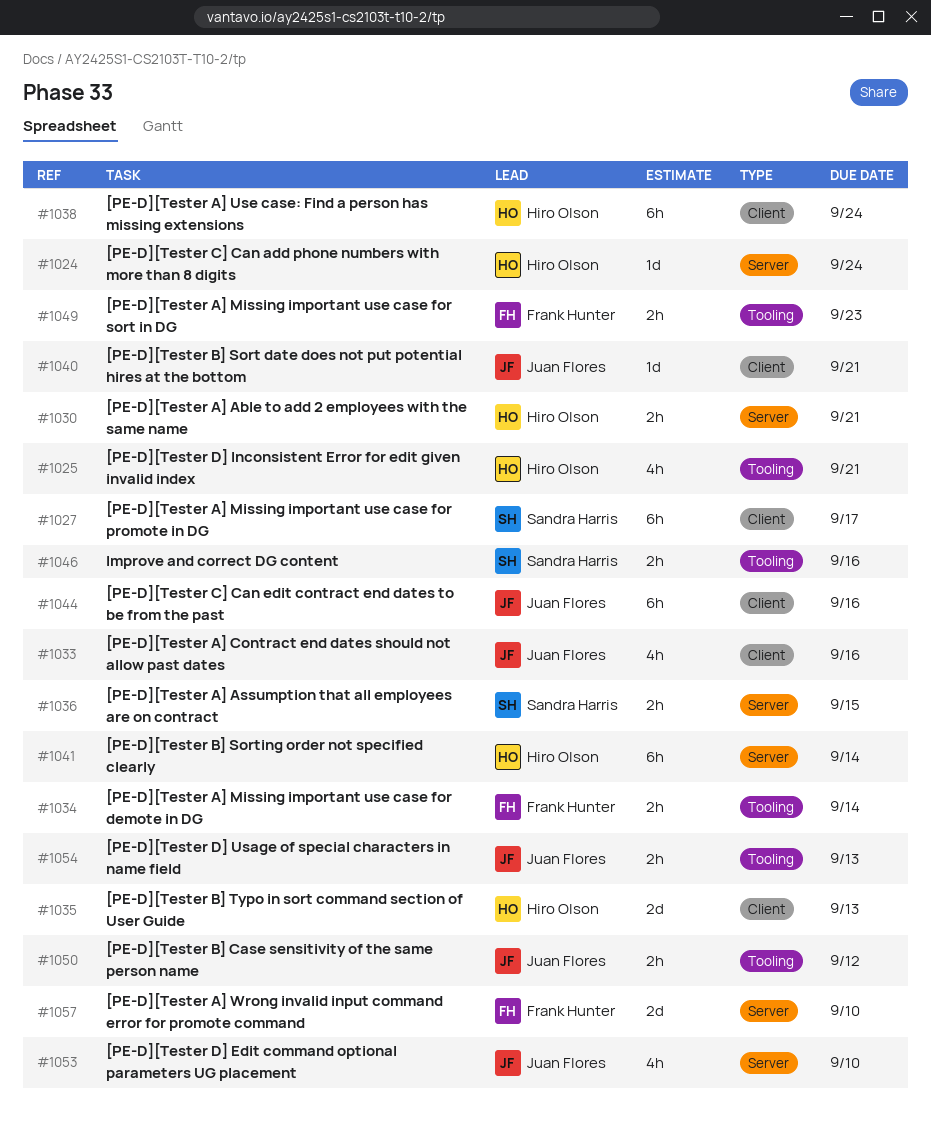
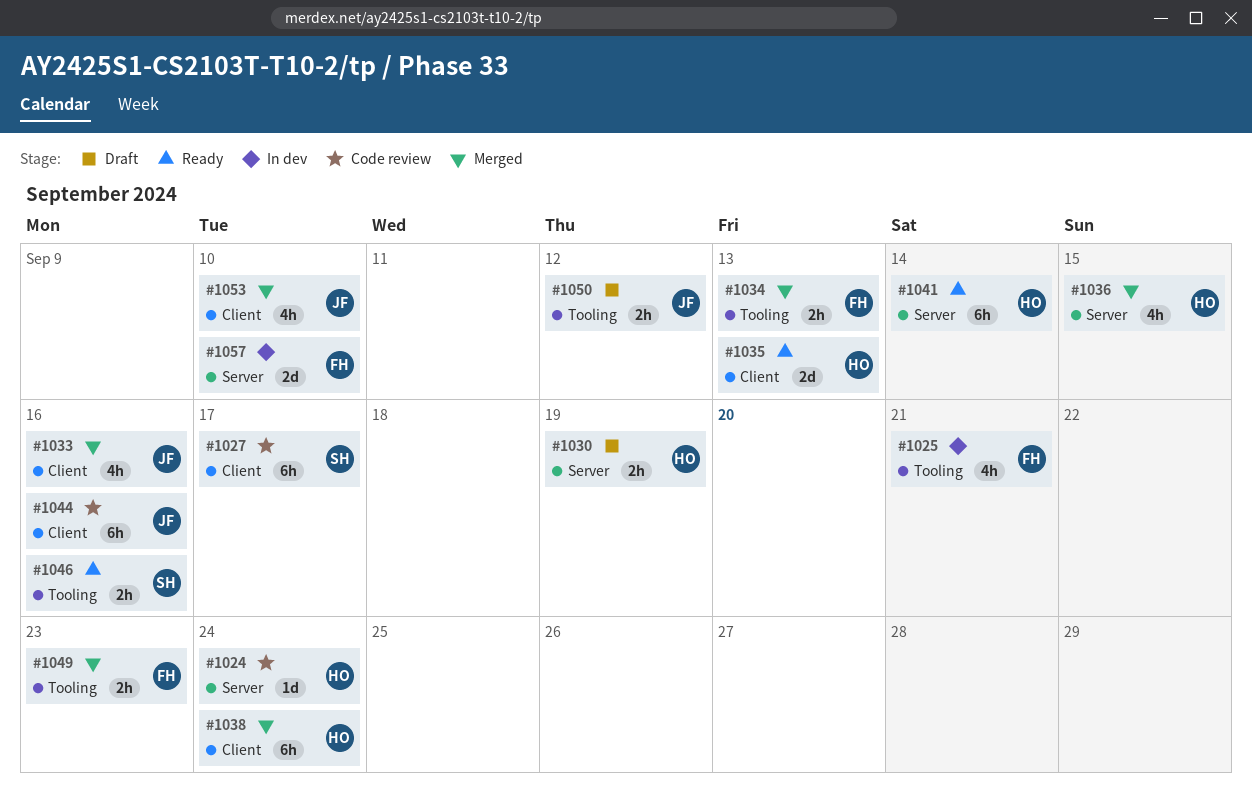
#1025, owner: Hiro Olson -> Frank Hunter
#1030, due: Sep 21 -> Sep 19
#1034, due: Sep 14 -> Sep 13
#1036, owner: Sandra Harris -> Hiro Olson
#1036, estimate: 2h -> 4h
#1040: present -> none
#1053, label: Server -> Client
#1054: present -> none

